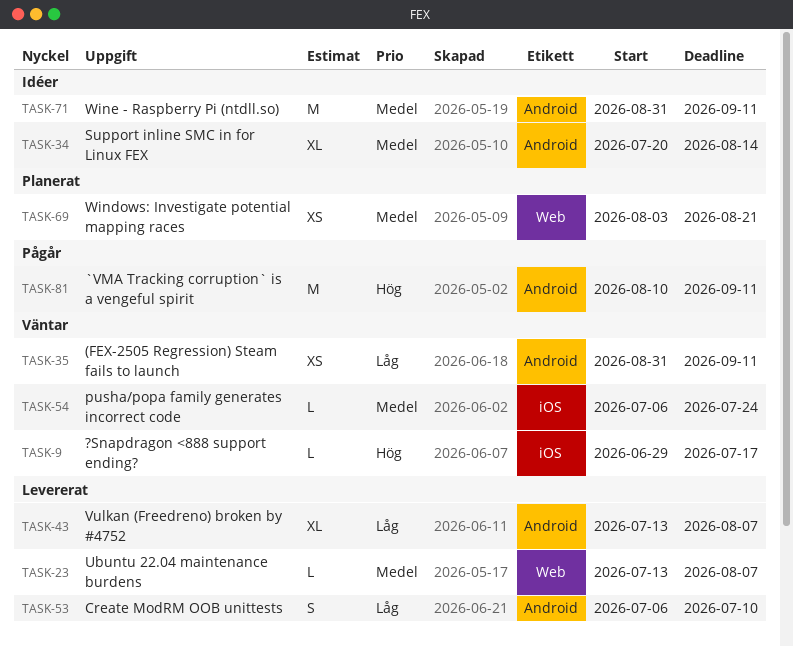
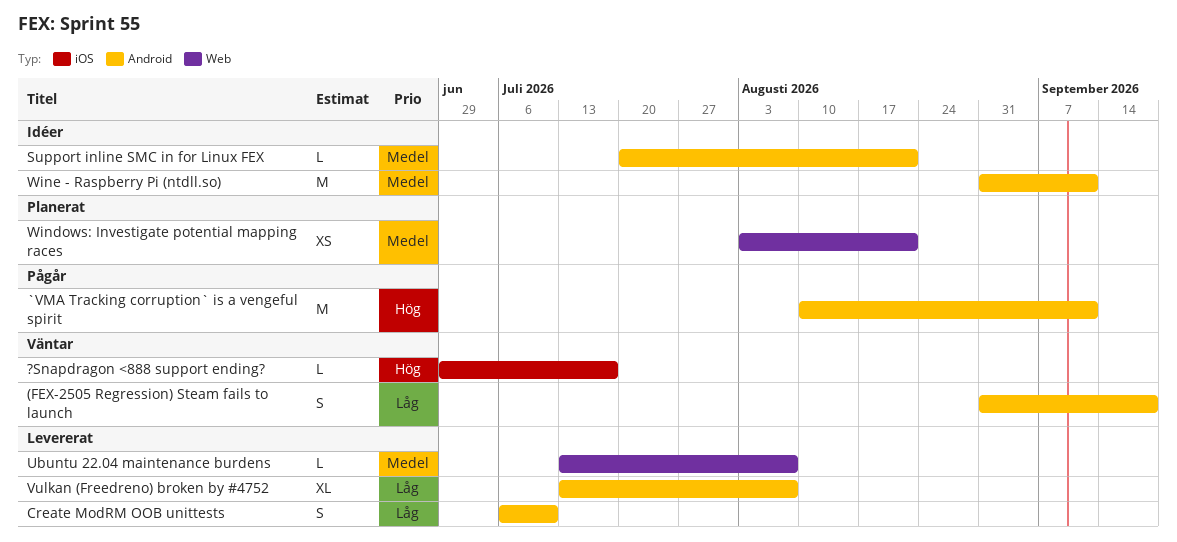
(FEX-2505 Regression) Steam fails to launch, estimate: XS -> S
(FEX-2505 Regression) Steam fails to launch, due: Sep 11 -> Sep 18
pusha/popa family generates incorrect code: present -> none
Support inline SMC in for Linux FEX, estimate: XL -> L
Support inline SMC in for Linux FEX, due: Aug 14 -> Aug 21

